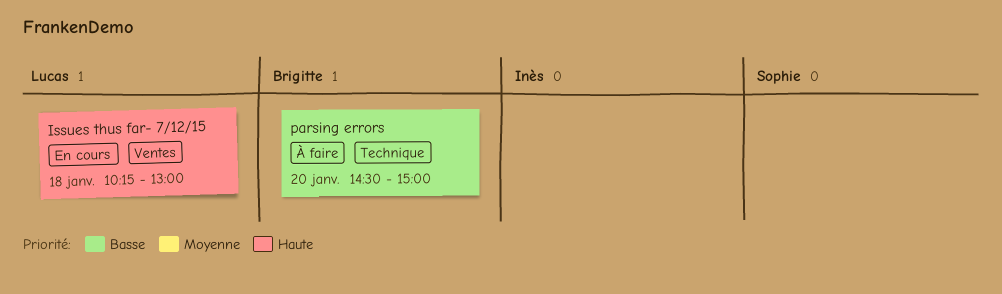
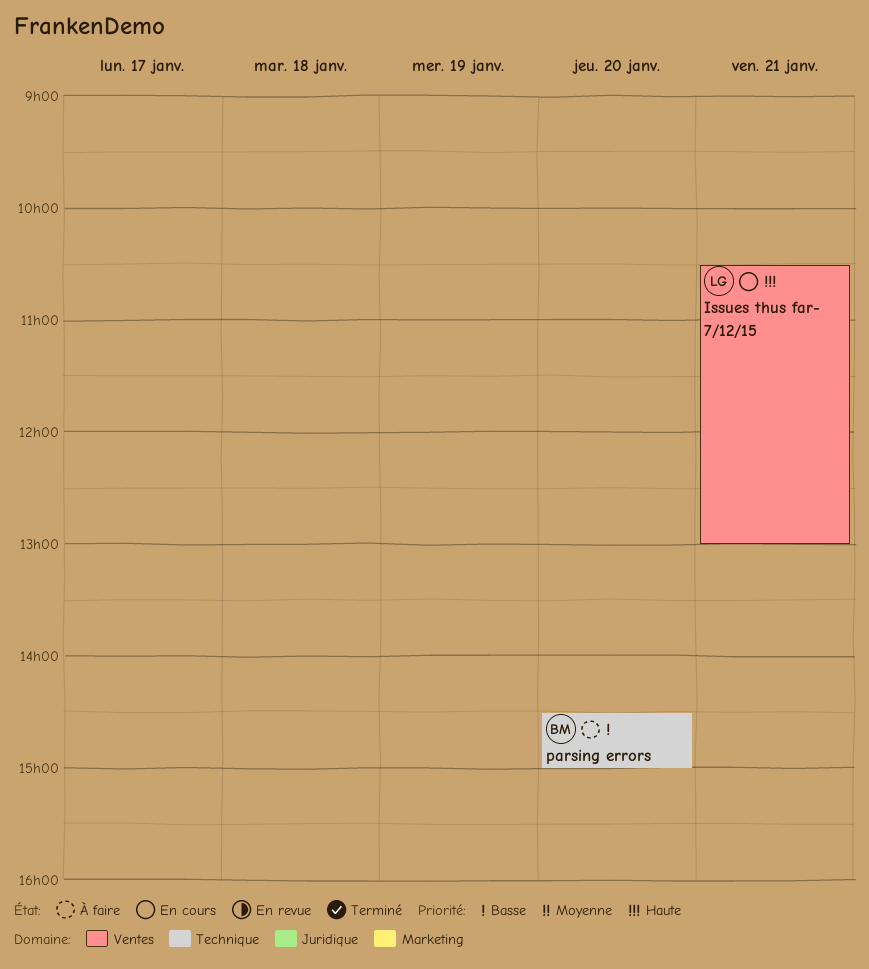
Issues thus far- 7/12/15, day: Jan 18 -> Jan 21
Issues thus far- 7/12/15, begins: 10:15 -> 10:30

